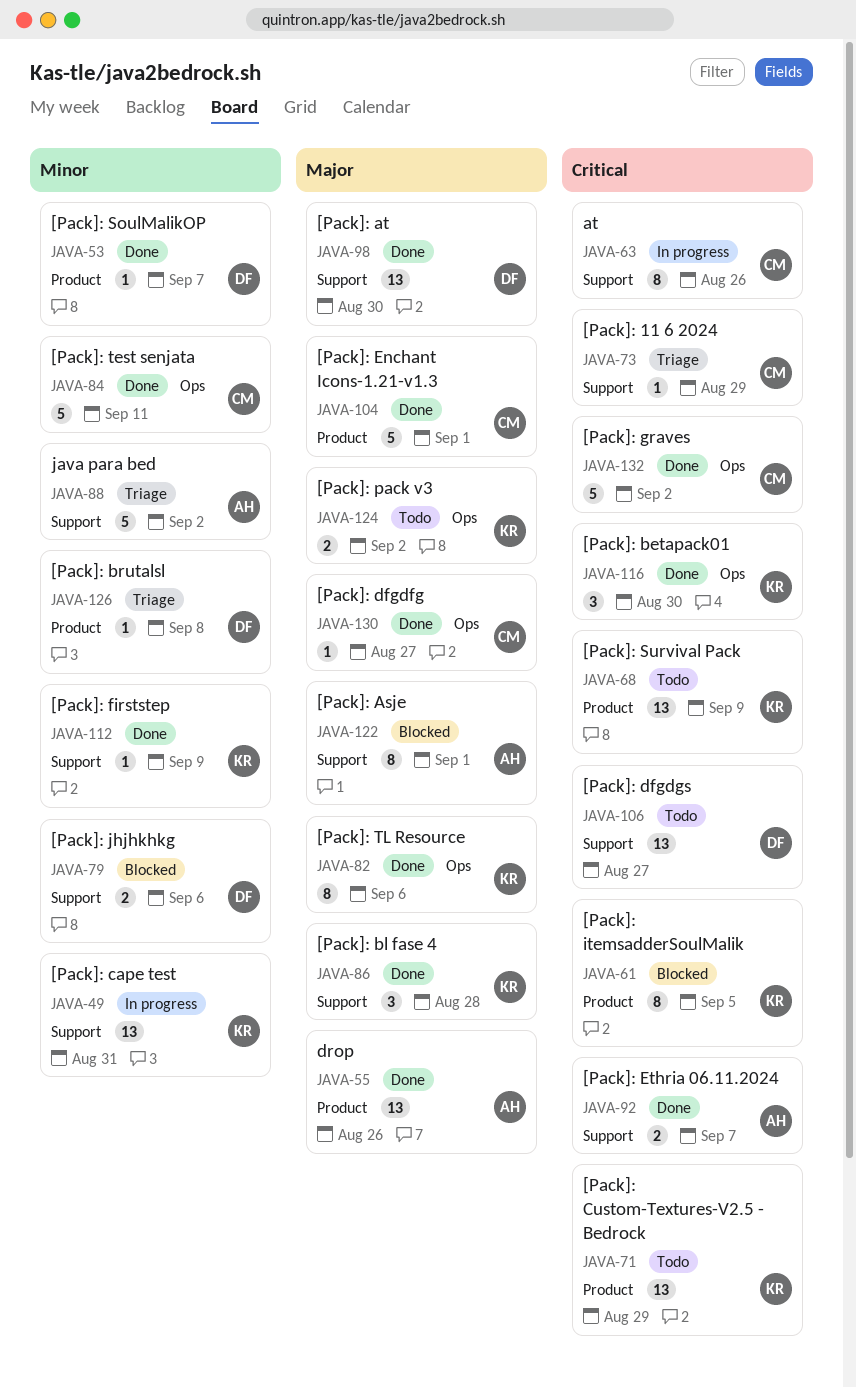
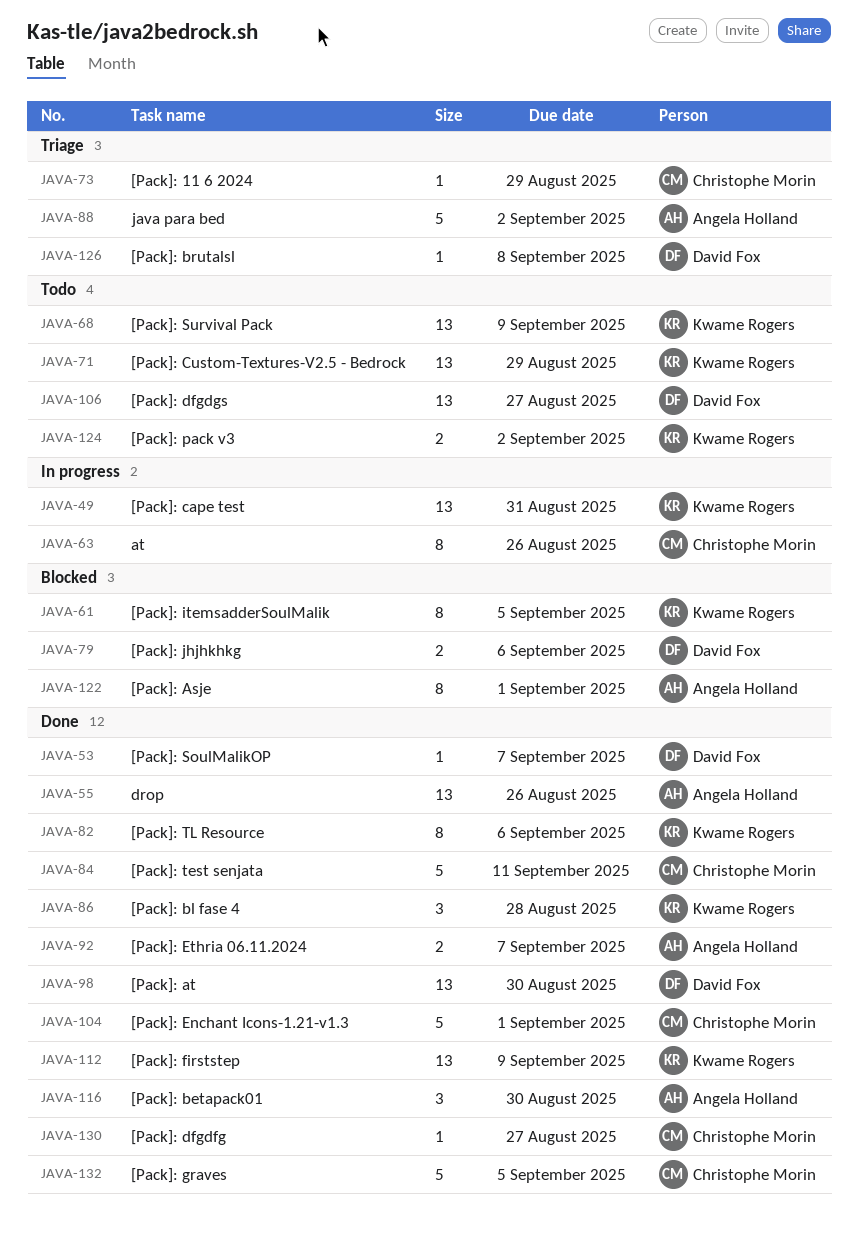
JAVA-112, estimate: 1 -> 13
JAVA-116, owner: Kwame Rogers -> Angela Holland
JAVA-132, due: Sep 2 -> Sep 5

